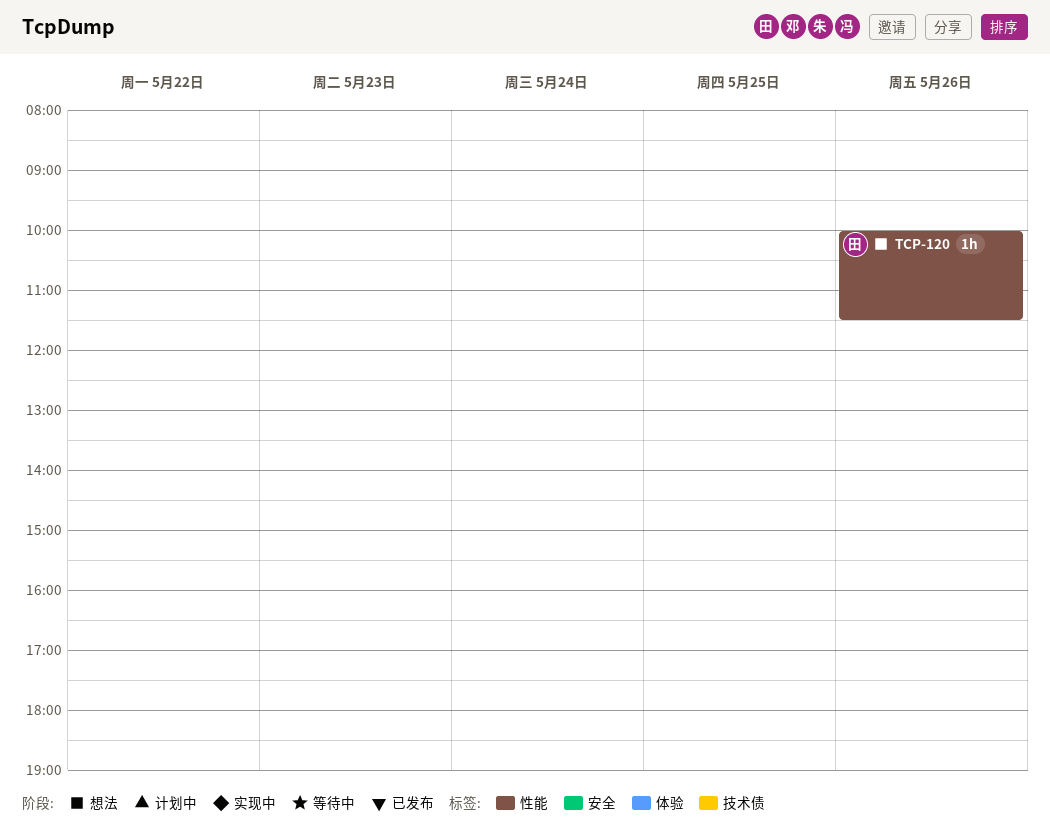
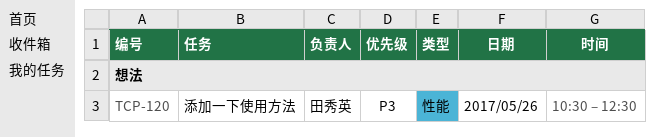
TCP-120, begins: 10:00 -> 10:30
TCP-120, ends: 11:30 -> 12:30

